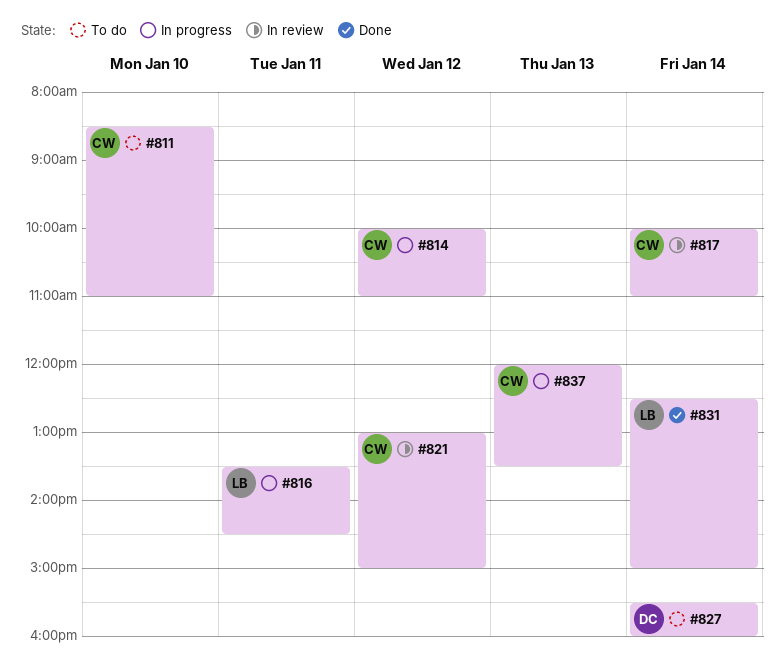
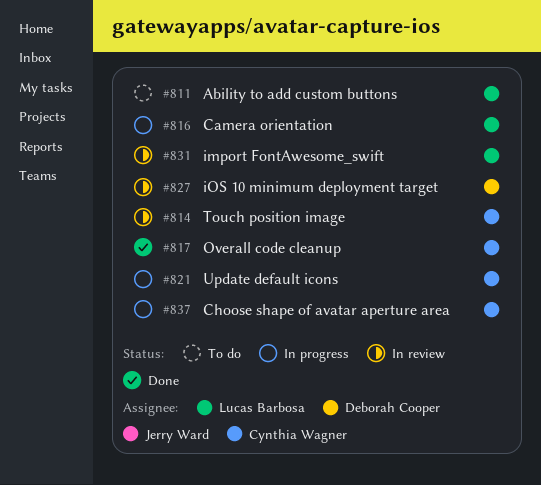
#811, owner: Cynthia Wagner -> Lucas Barbosa
#814, status: In progress -> In review
#817, status: In review -> Done
#821, status: In review -> In progress
#827, status: To do -> In review
#831, status: Done -> In review

